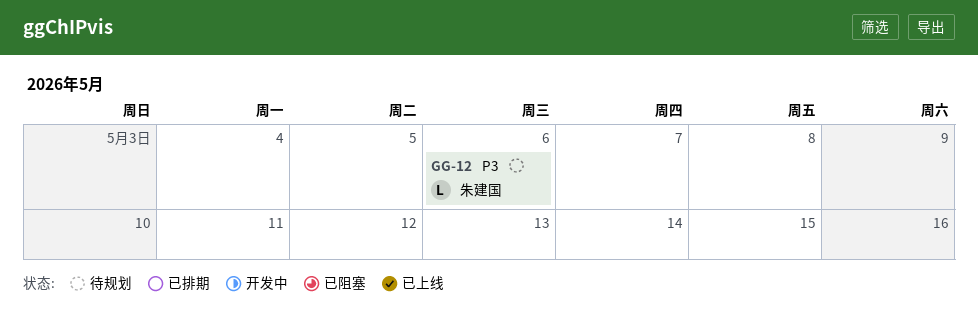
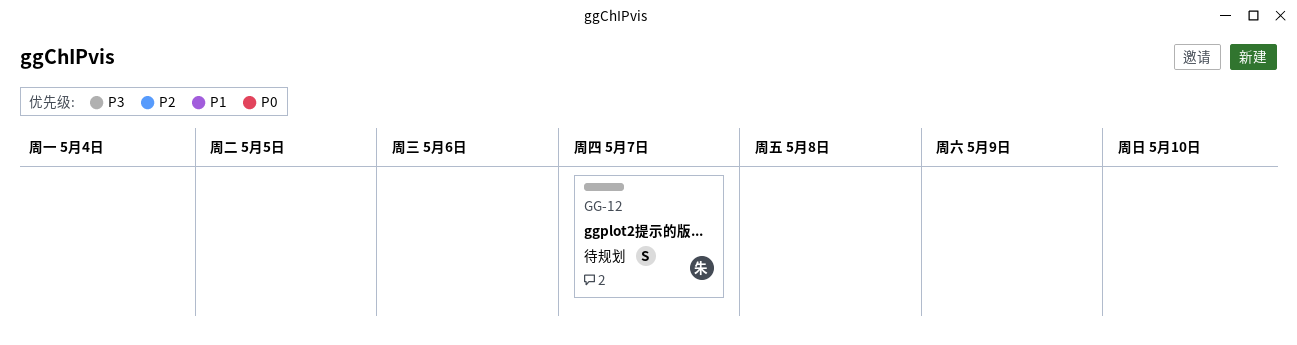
GG-12, estimate: L -> S
GG-12, due: May 6 -> May 7

